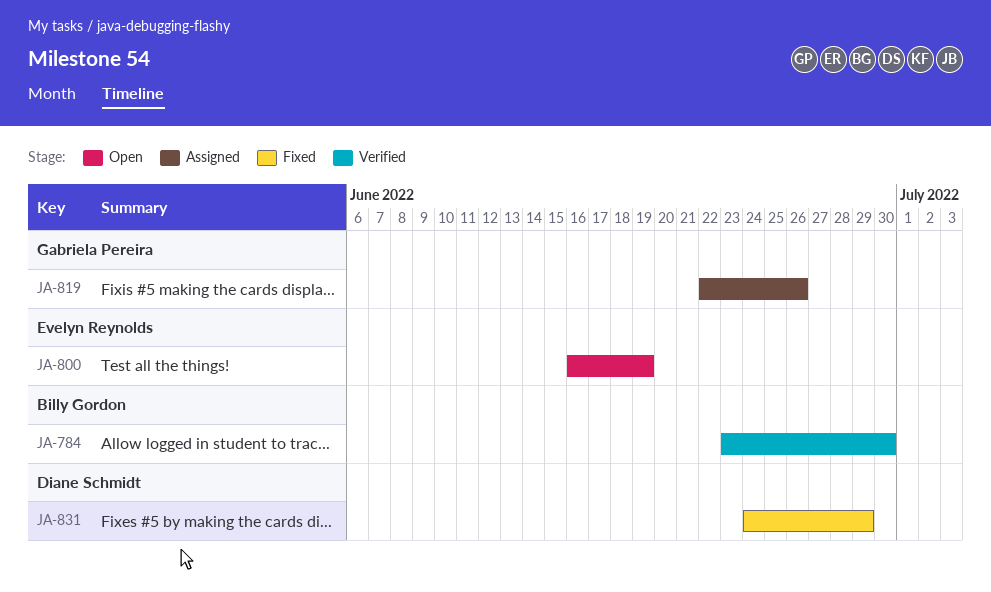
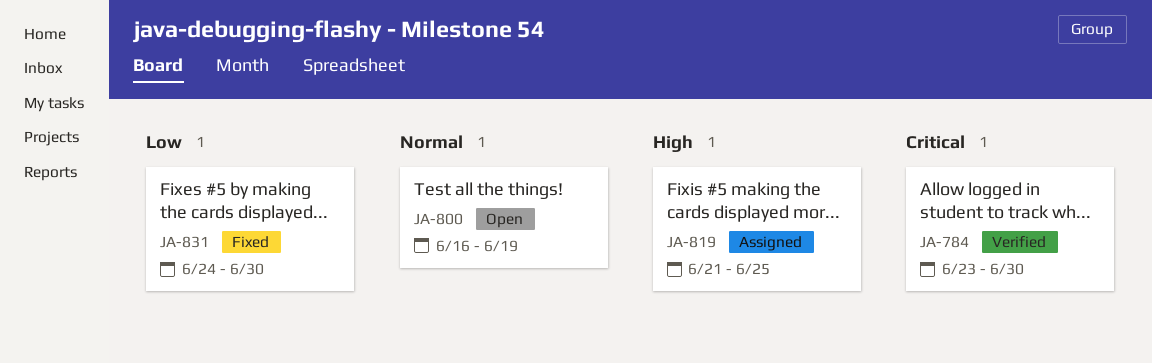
JA-819, start: Jun 22 -> Jun 21
JA-819, due: Jun 26 -> Jun 25
JA-831, due: Jun 29 -> Jun 30

